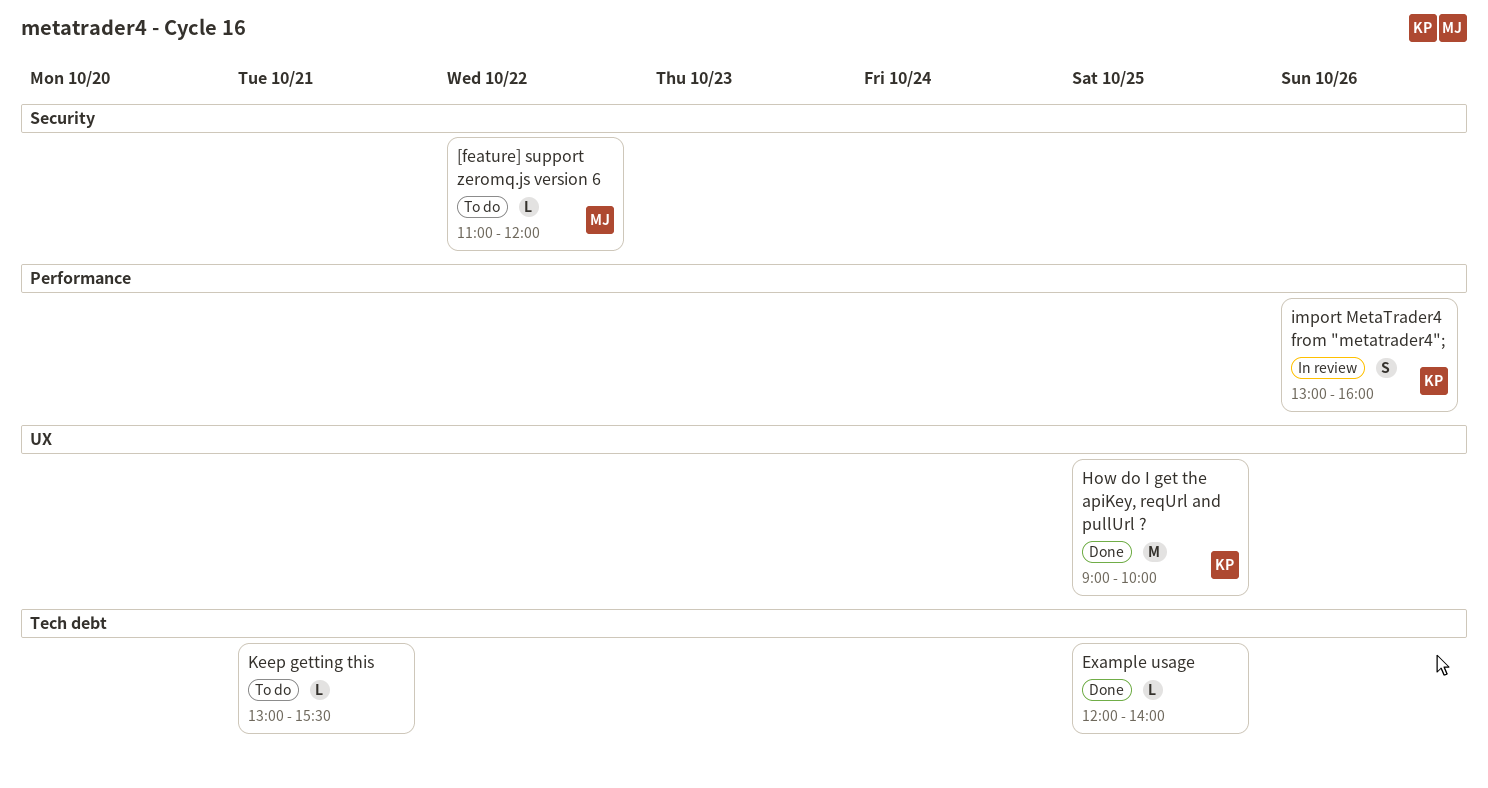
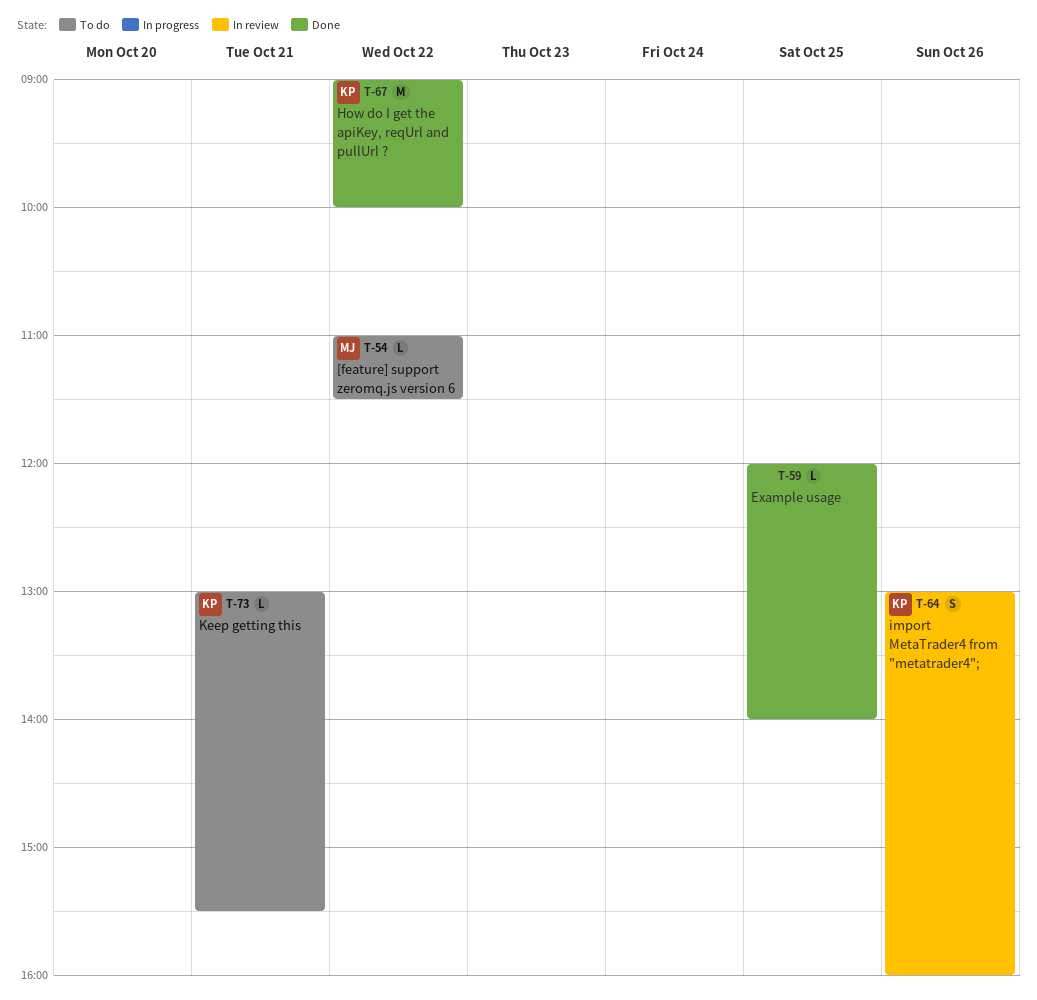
[feature] support zeromq.js version 6, ends: 12:00 -> 11:30
How do I get the apiKey, reqUrl and pullUrl ?, day: Oct 25 -> Oct 22
Keep getting this, owner: none -> KP

